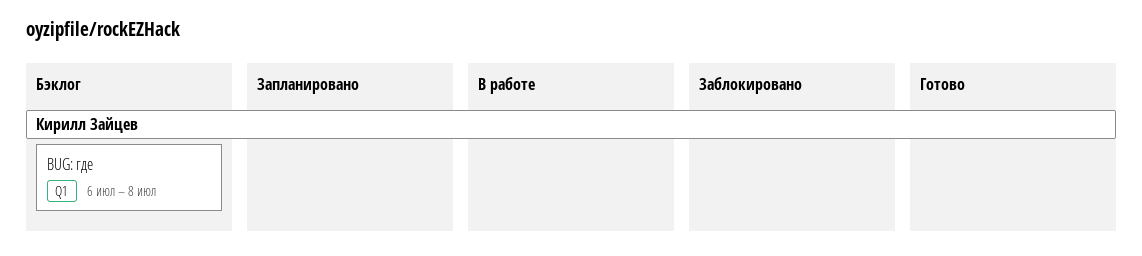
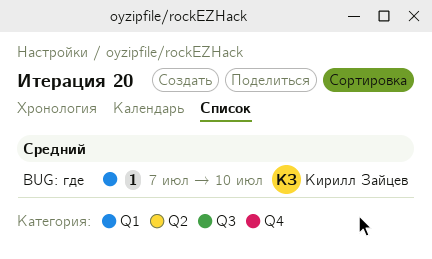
BUG: где, start: Jul 6 -> Jul 7
BUG: где, due: Jul 8 -> Jul 10

